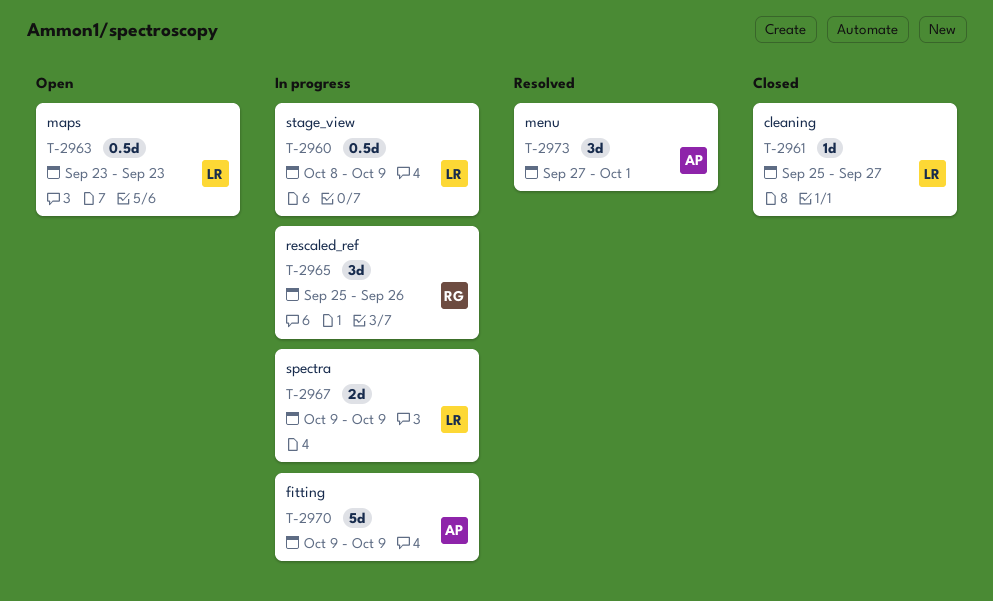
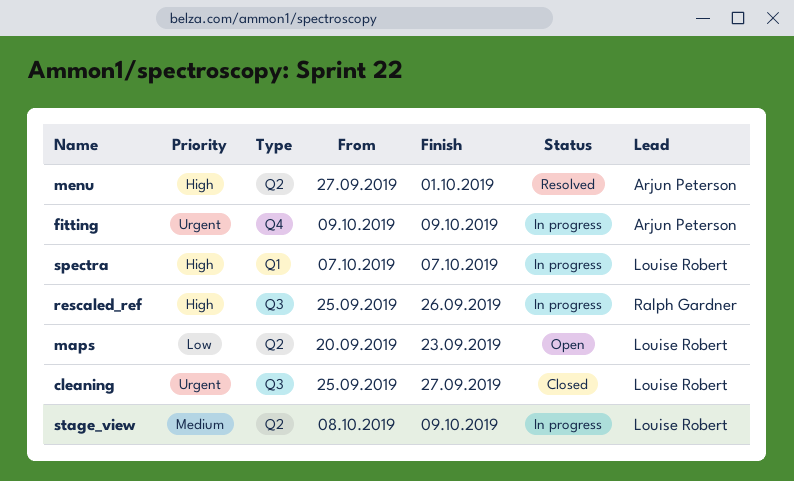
maps, start: Sep 23 -> Sep 20
spectra, start: Oct 9 -> Oct 7
spectra, due: Oct 9 -> Oct 7

